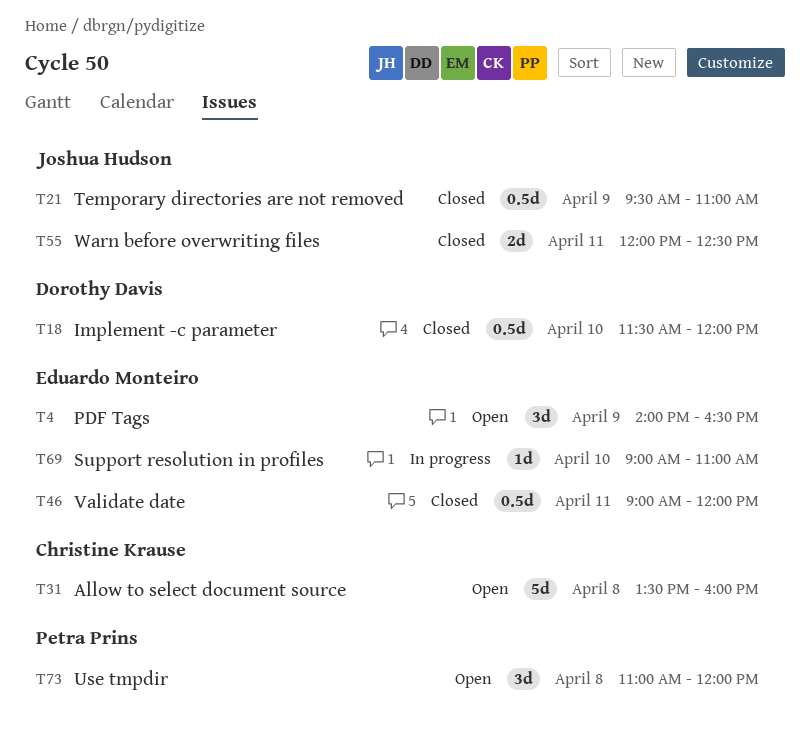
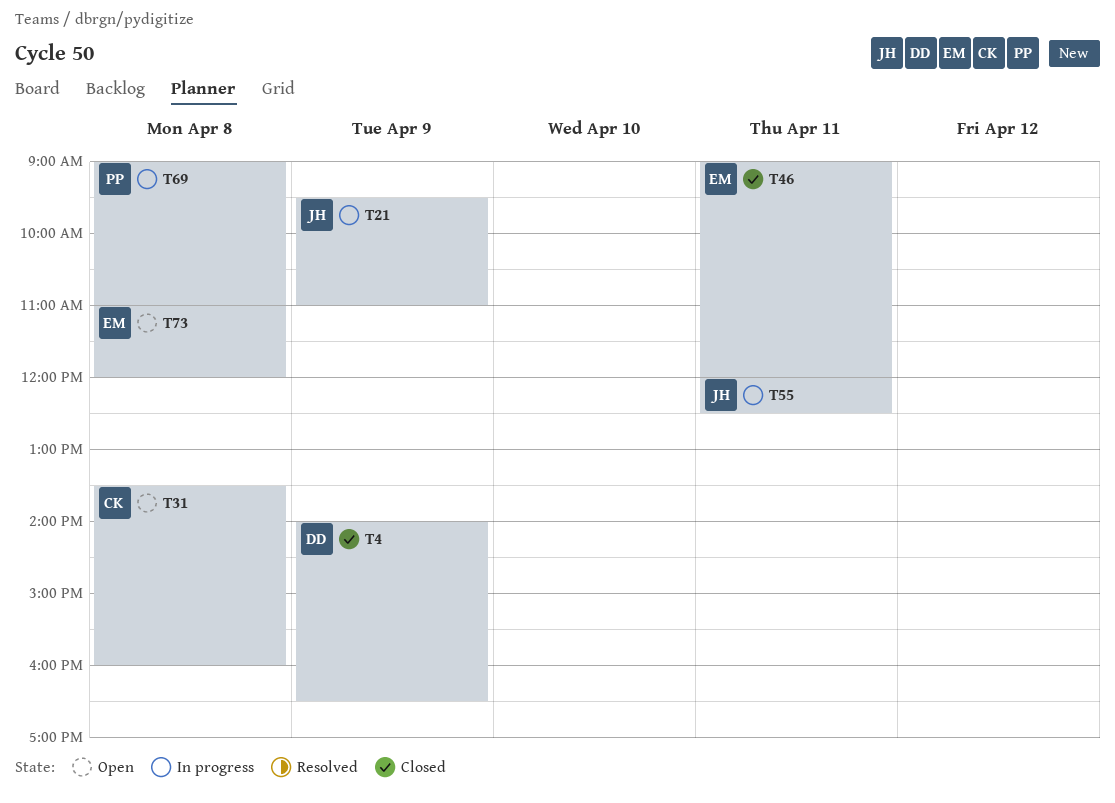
T4, status: Open -> Closed
T4, owner: Eduardo Monteiro -> Dorothy Davis
T18: present -> none
T21, status: Closed -> In progress
T55, status: Closed -> In progress
T69, owner: Eduardo Monteiro -> Petra Prins
T69, day: Apr 10 -> Apr 8
T73, owner: Petra Prins -> Eduardo Monteiro

